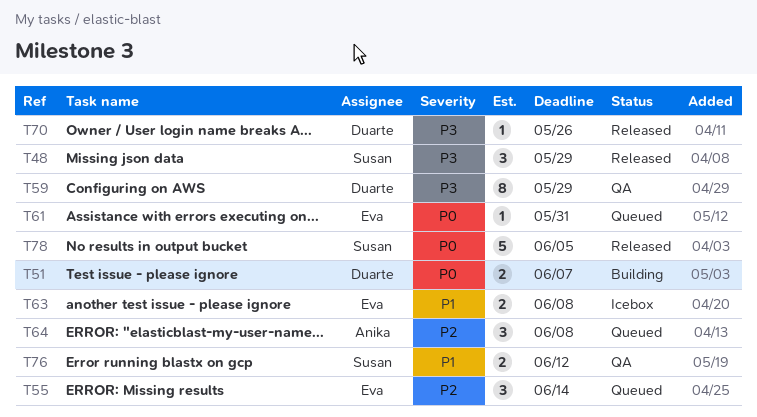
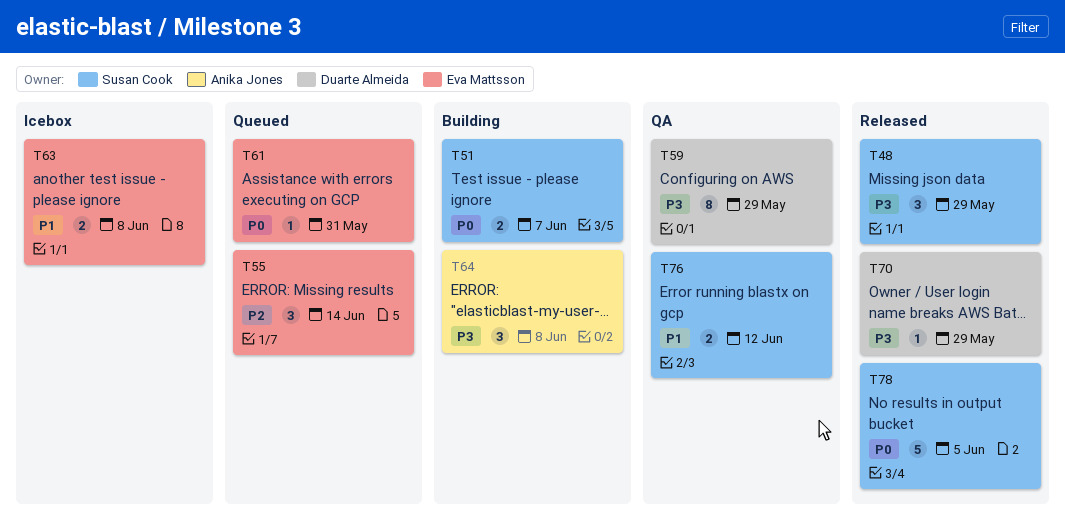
T51, owner: Duarte Almeida -> Susan Cook
T64, status: Queued -> Building
T64, priority: P2 -> P3
T70, due: May 26 -> May 29

